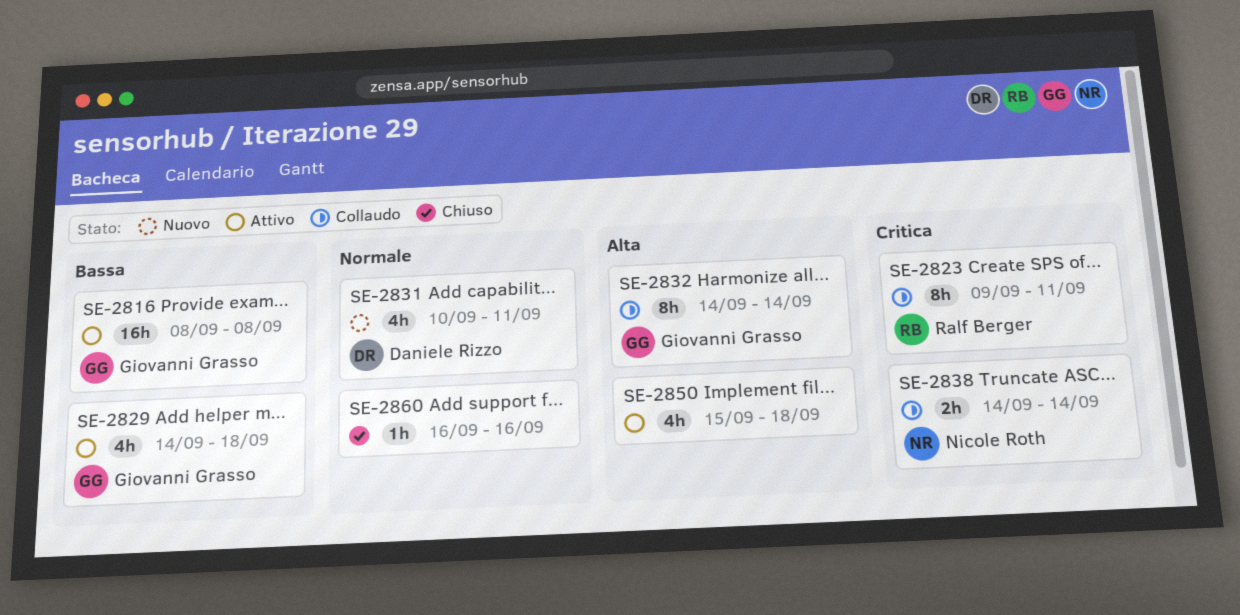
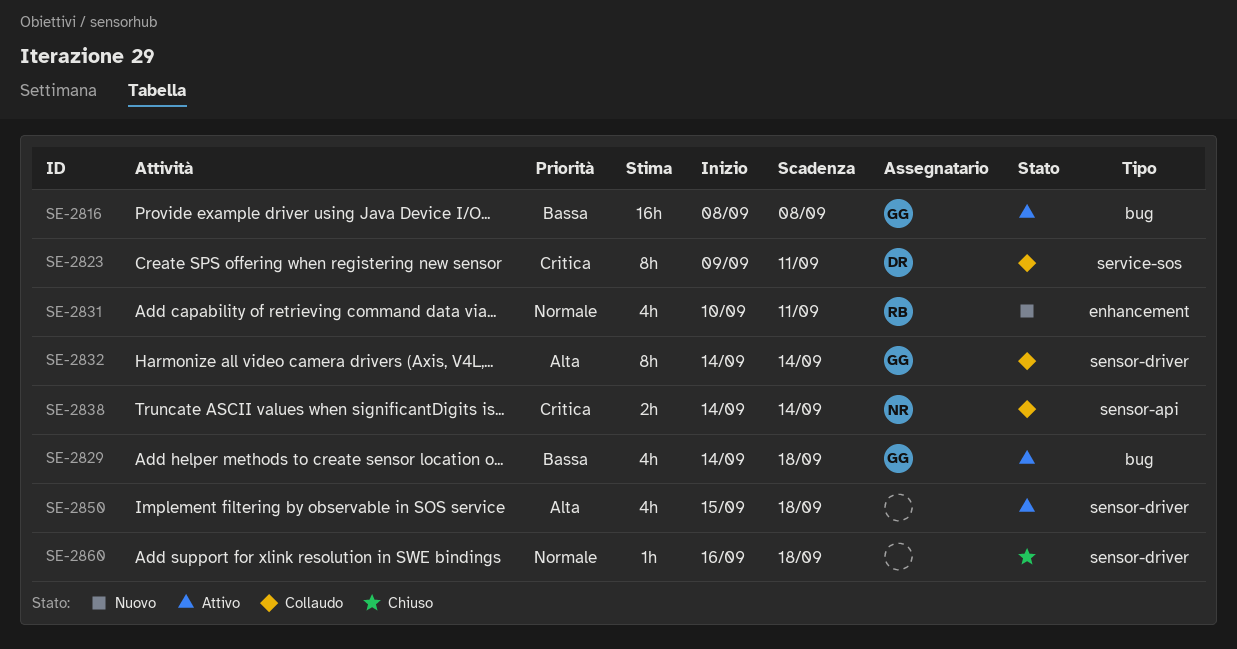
SE-2823, owner: Ralf Berger -> Daniele Rizzo
SE-2831, owner: Daniele Rizzo -> Ralf Berger
SE-2860, due: Sep 16 -> Sep 18

